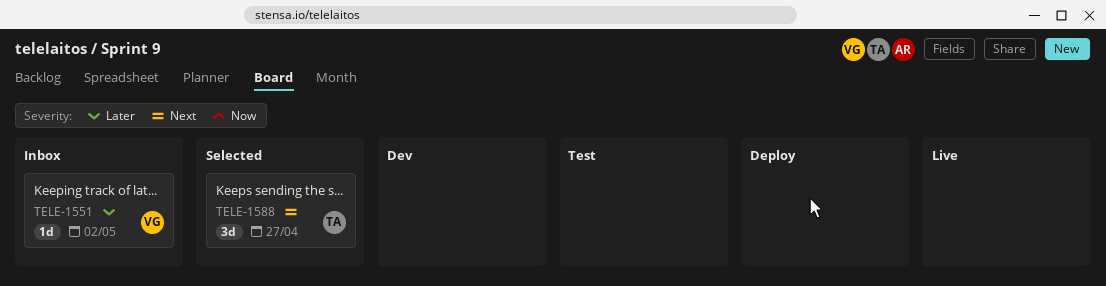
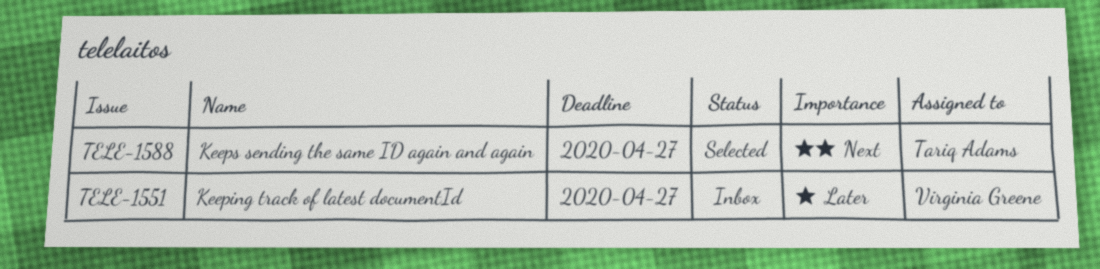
TELE-1551, due: May 2 -> Apr 27

